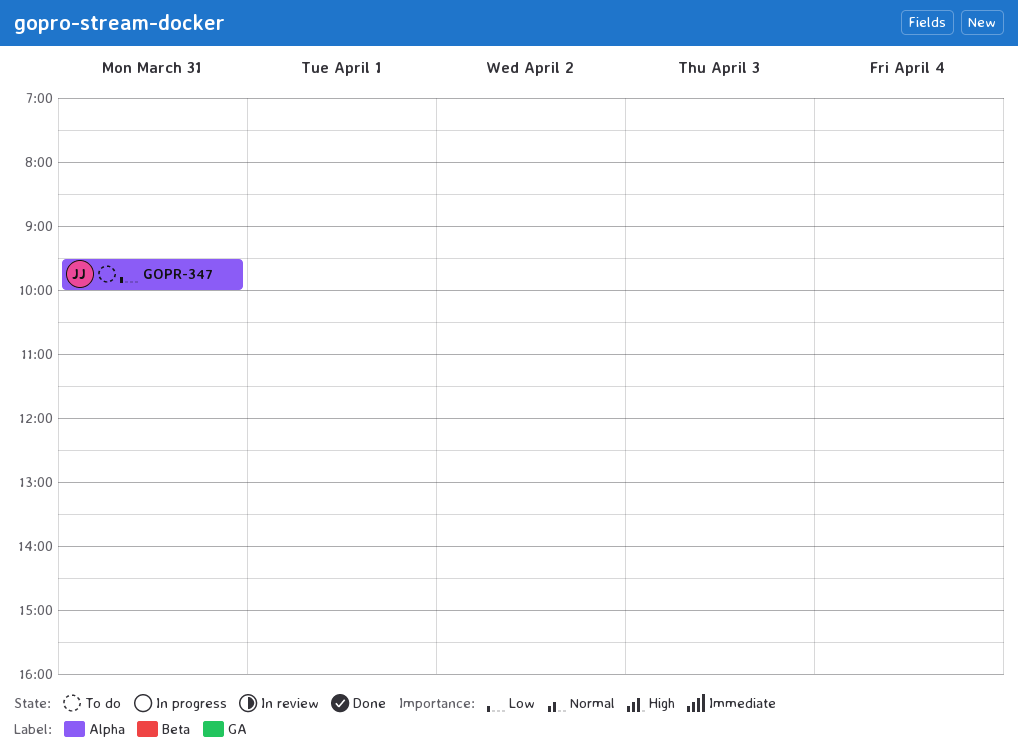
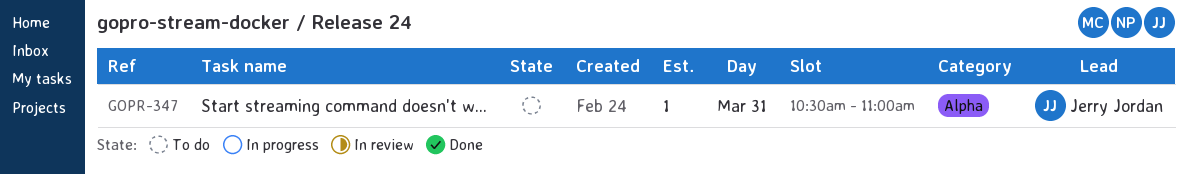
GOPR-347, begins: 09:30 -> 10:30
GOPR-347, ends: 10:00 -> 11:00

